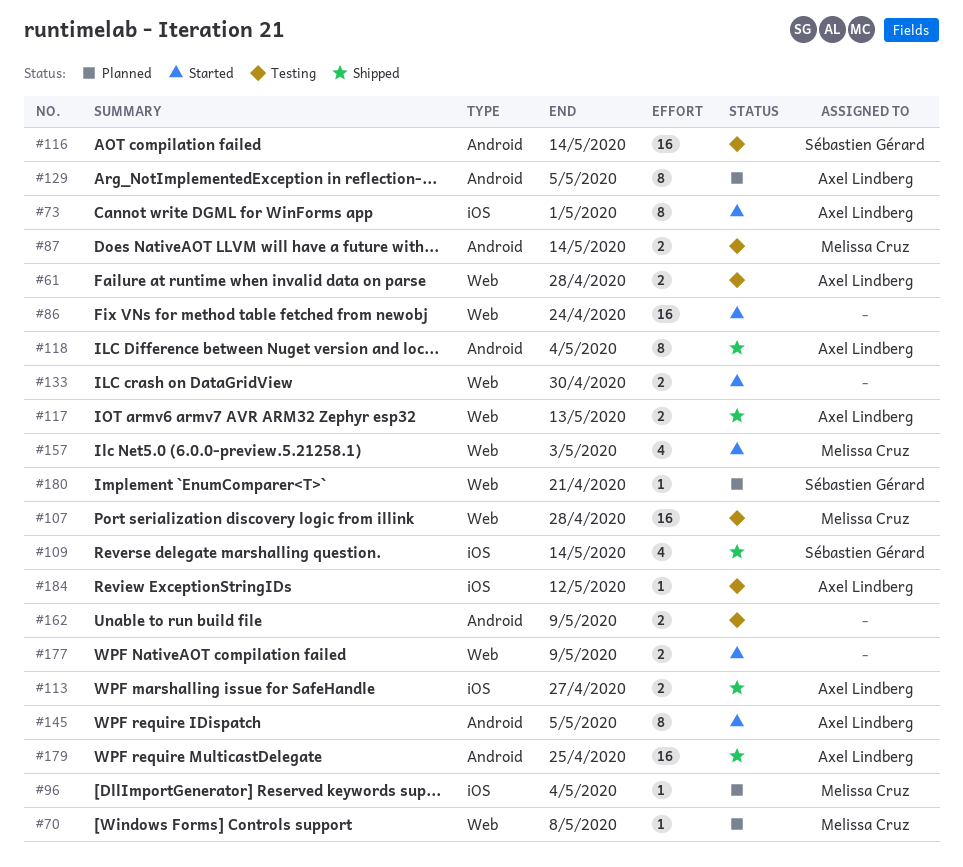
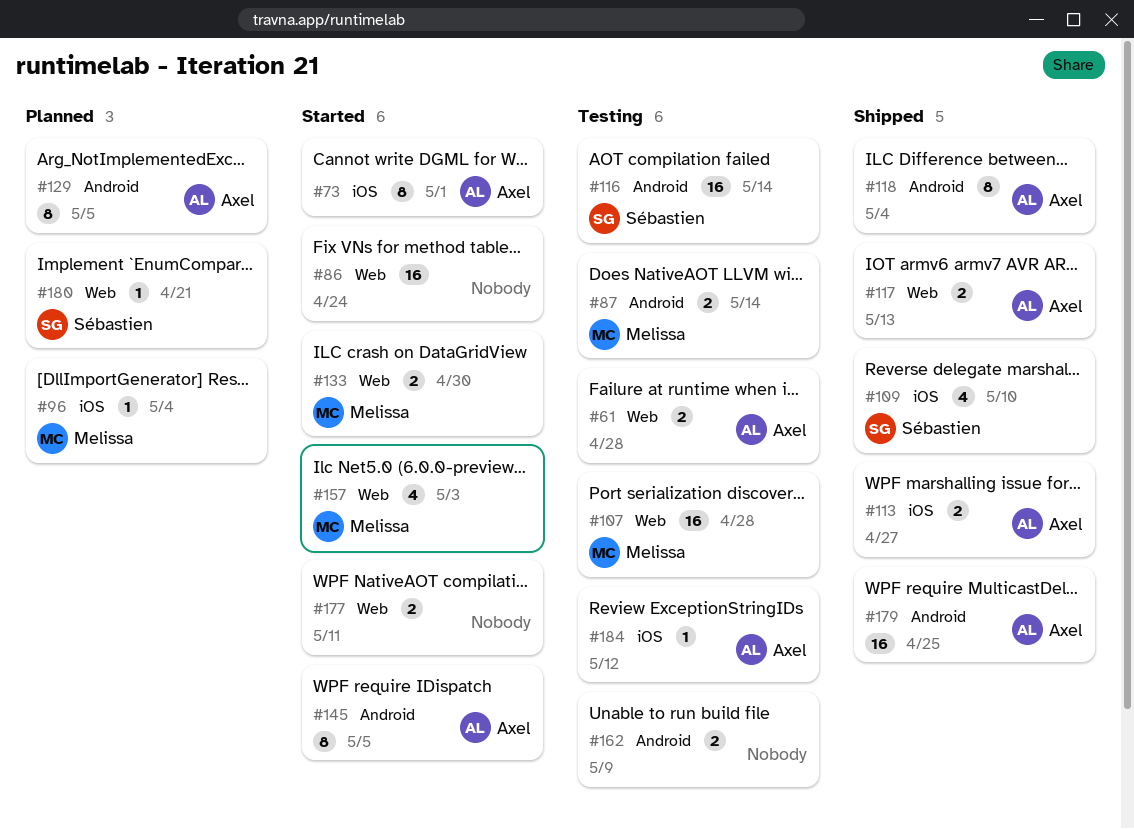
#70: present -> none
#109, due: May 14 -> May 10
#133, owner: none -> Melissa Cruz
#177, due: May 9 -> May 11

